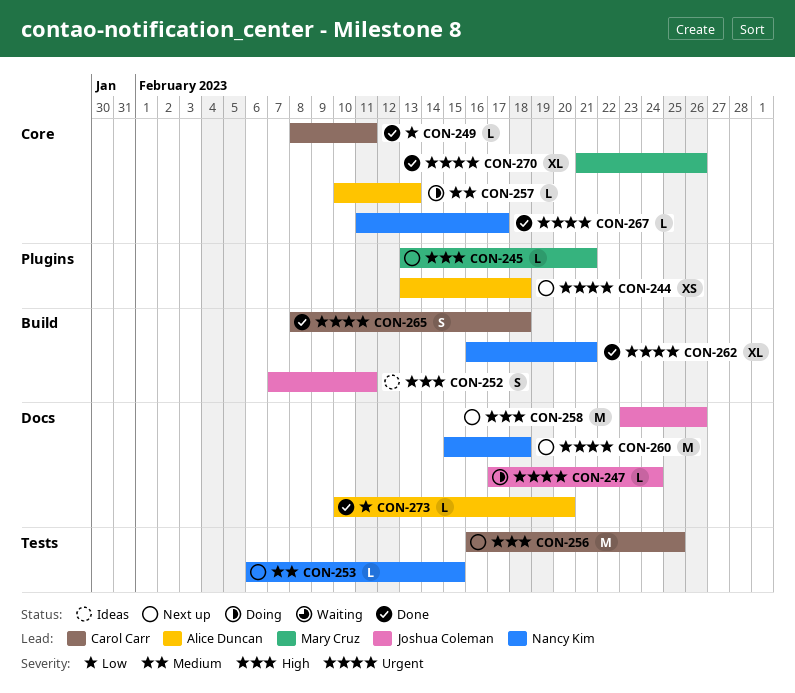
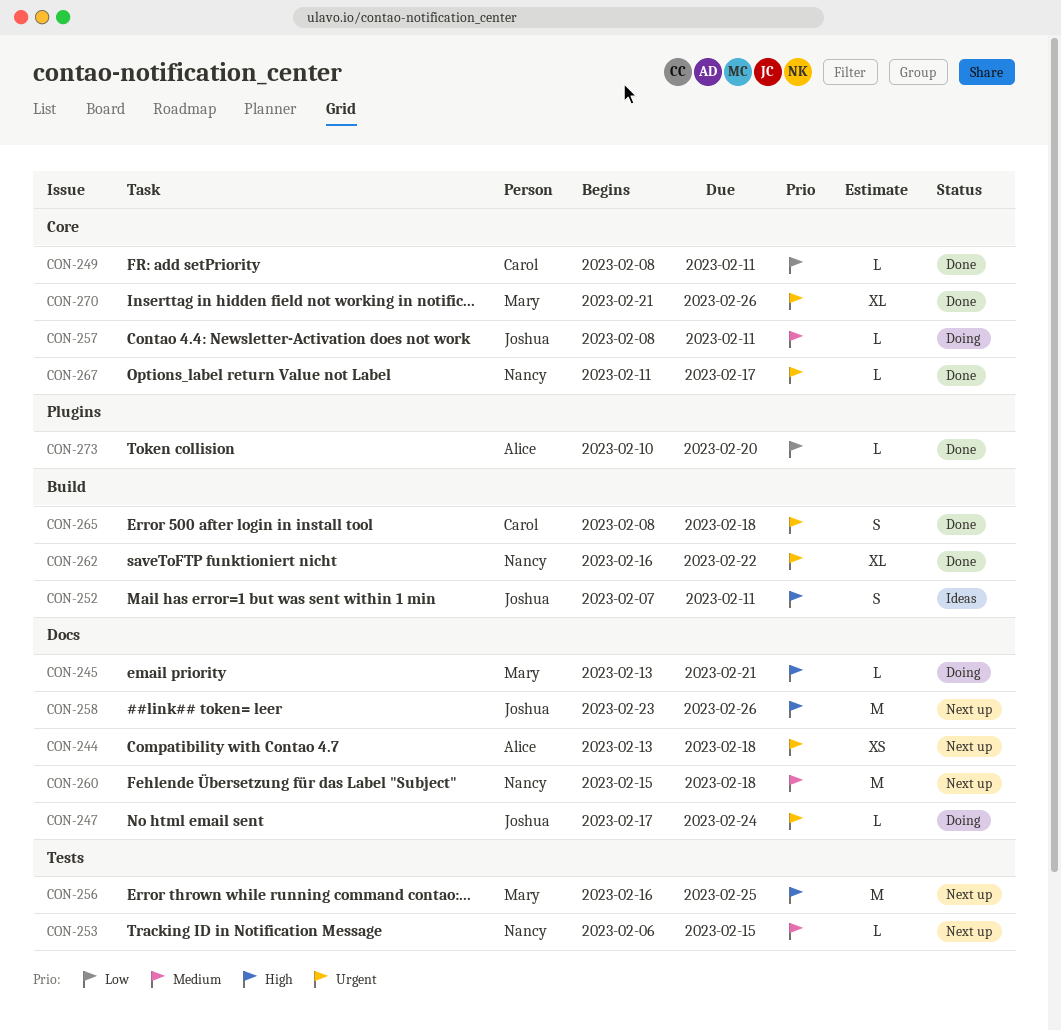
CON-244, label: Plugins -> Docs
CON-245, status: Next up -> Doing
CON-245, label: Plugins -> Docs
CON-256, owner: Carol Carr -> Mary Cruz
CON-257, owner: Alice Duncan -> Joshua Coleman
CON-257, start: Feb 10 -> Feb 8
CON-257, due: Feb 13 -> Feb 11
CON-260, priority: Urgent -> Medium
CON-262, due: Feb 21 -> Feb 22
CON-273, label: Docs -> Plugins

